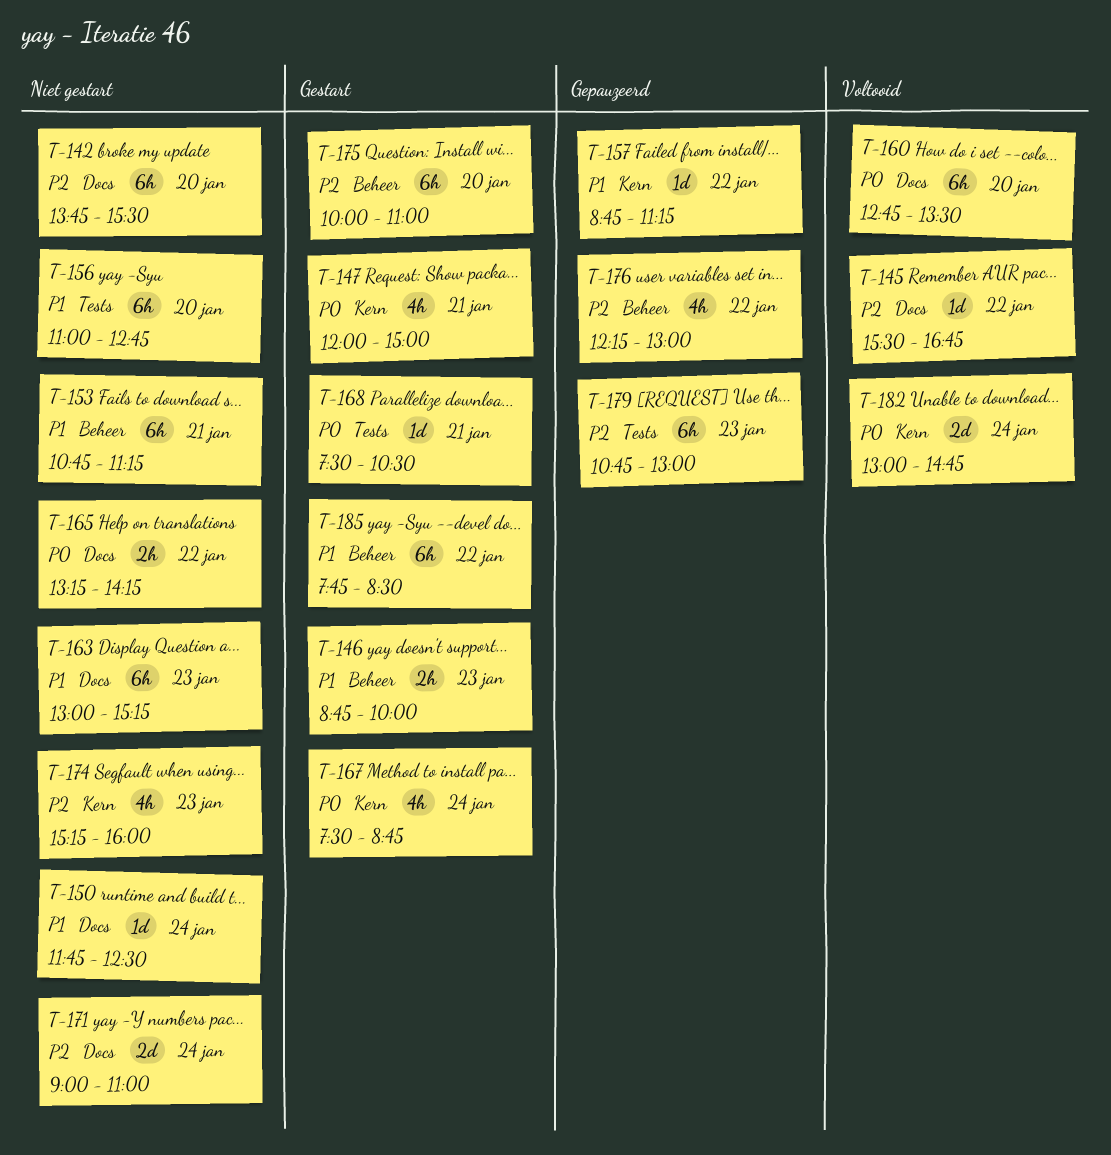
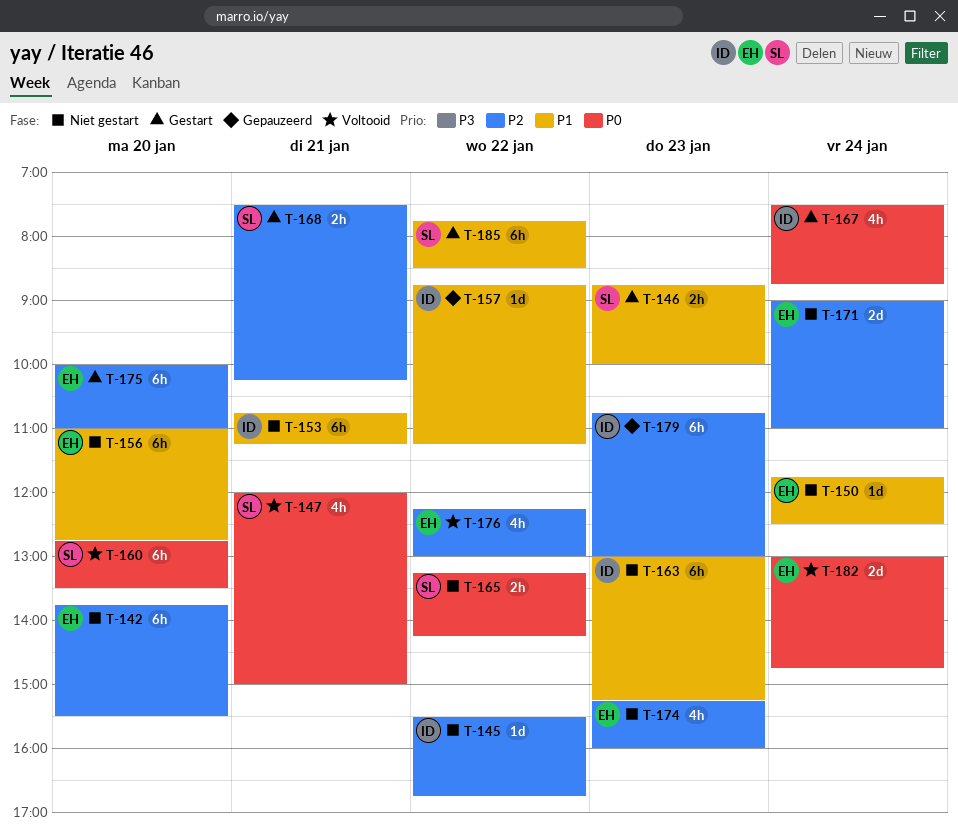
T-145, status: Voltooid -> Niet gestart
T-147, status: Gestart -> Voltooid
T-168, priority: P0 -> P2
T-168, estimate: 1d -> 2h
T-168, ends: 10:30 -> 10:15
T-176, status: Gepauzeerd -> Voltooid

